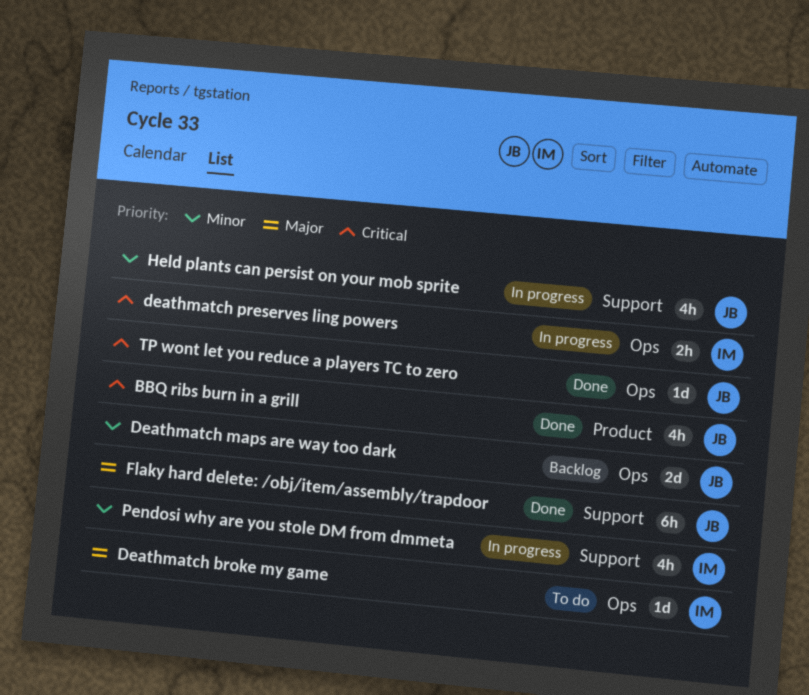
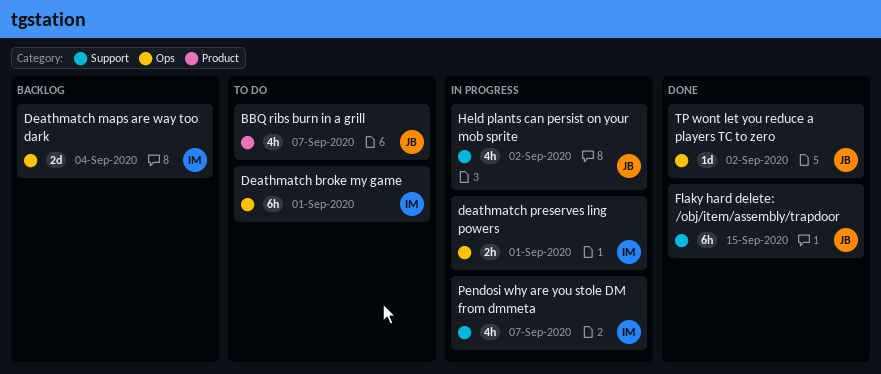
BBQ ribs burn in a grill, status: Done -> To do
Deathmatch broke my game, estimate: 1d -> 6h
Deathmatch maps are way too dark, owner: JB -> IM

